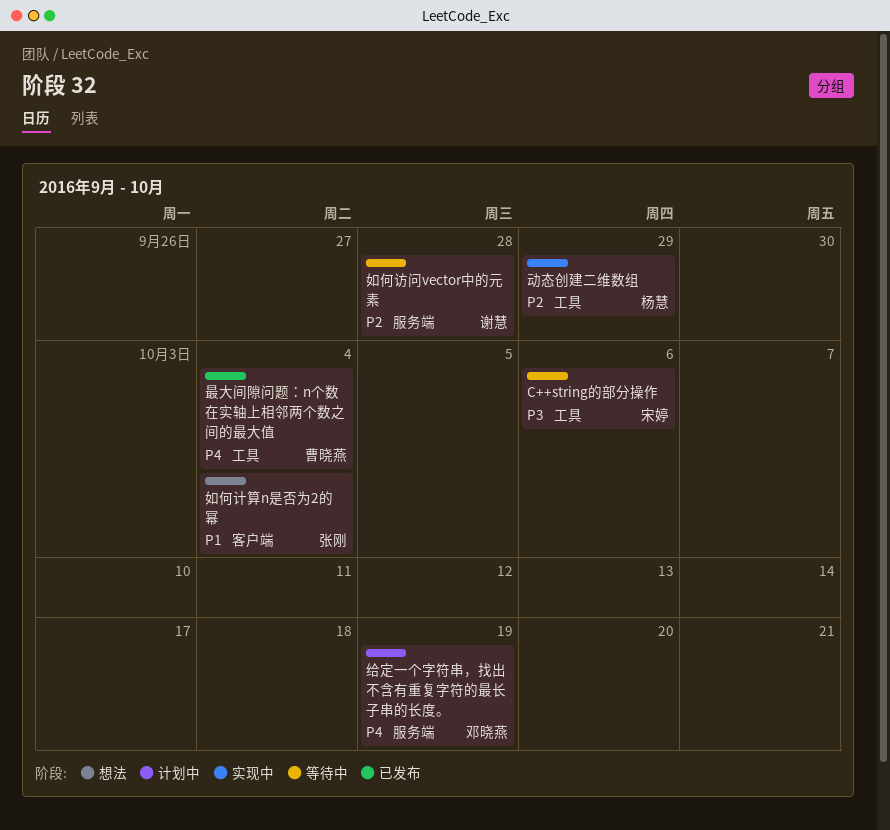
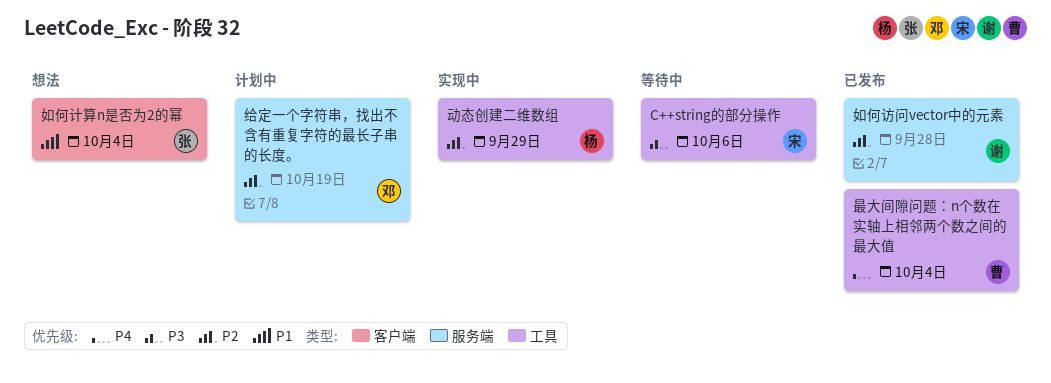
如何访问vector中的元素, status: 等待中 -> 已发布
给定一个字符串，找出不含有重复字符的最长子串的长度。, priority: P4 -> P2

